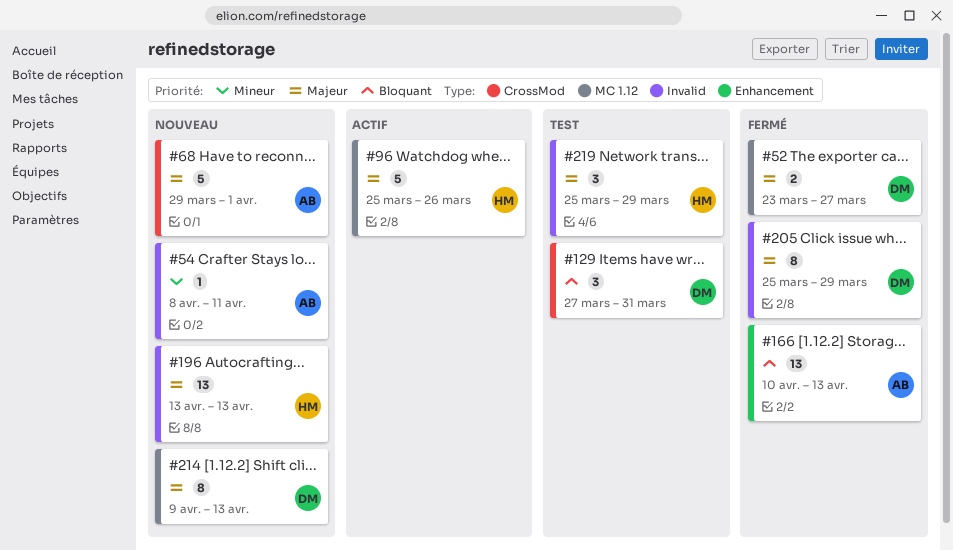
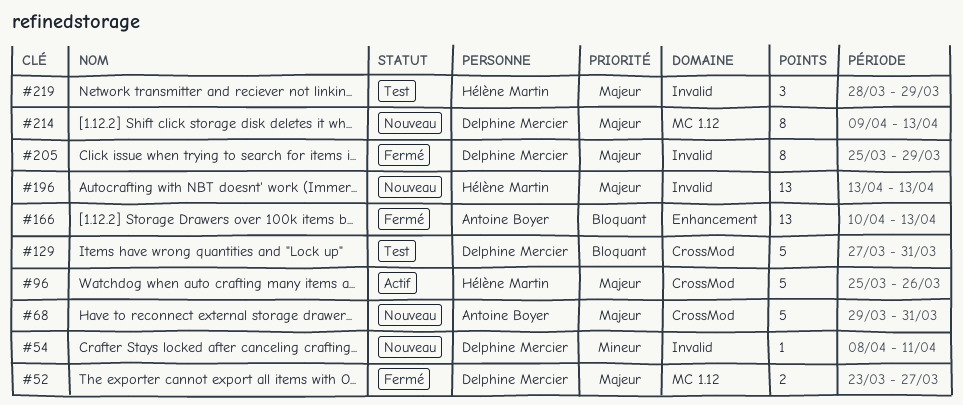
#54, owner: Antoine Boyer -> Delphine Mercier
#68, due: Apr 1 -> Mar 31
#96, label: MC 1.12 -> CrossMod
#129, estimate: 3 -> 5
#219, start: Mar 25 -> Mar 28

